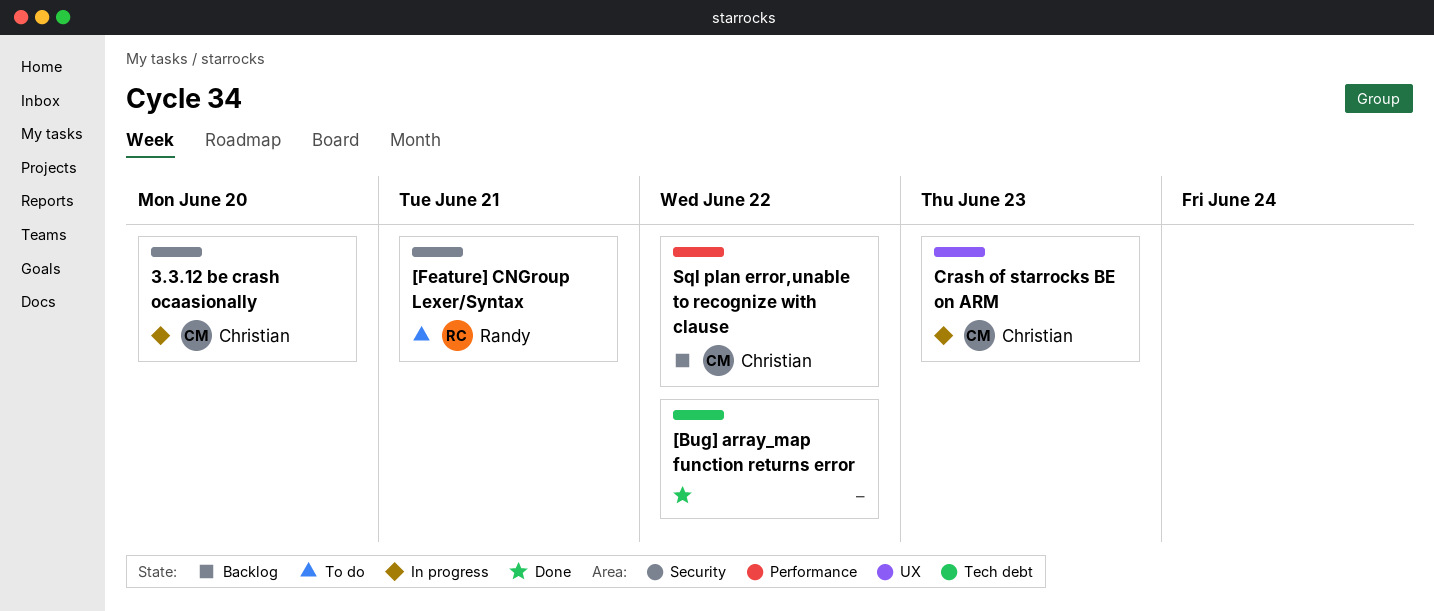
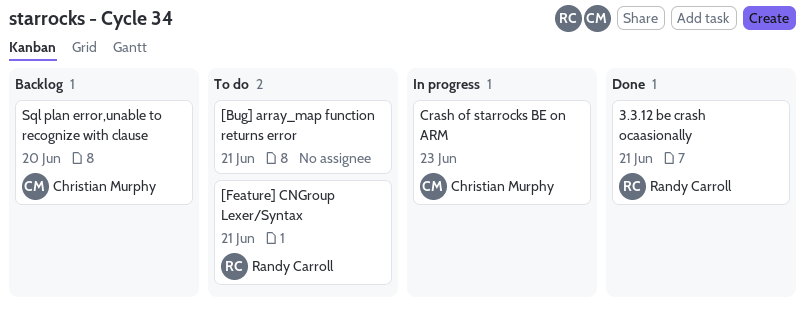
3.3.12 be crash ocaasionally, status: In progress -> Done
3.3.12 be crash ocaasionally, owner: Christian Murphy -> Randy Carroll
3.3.12 be crash ocaasionally, due: Jun 20 -> Jun 21
[Bug] array_map function returns error, status: Done -> To do
[Bug] array_map function returns error, due: Jun 22 -> Jun 21
Sql plan error,unable to recognize with clause, due: Jun 22 -> Jun 20

